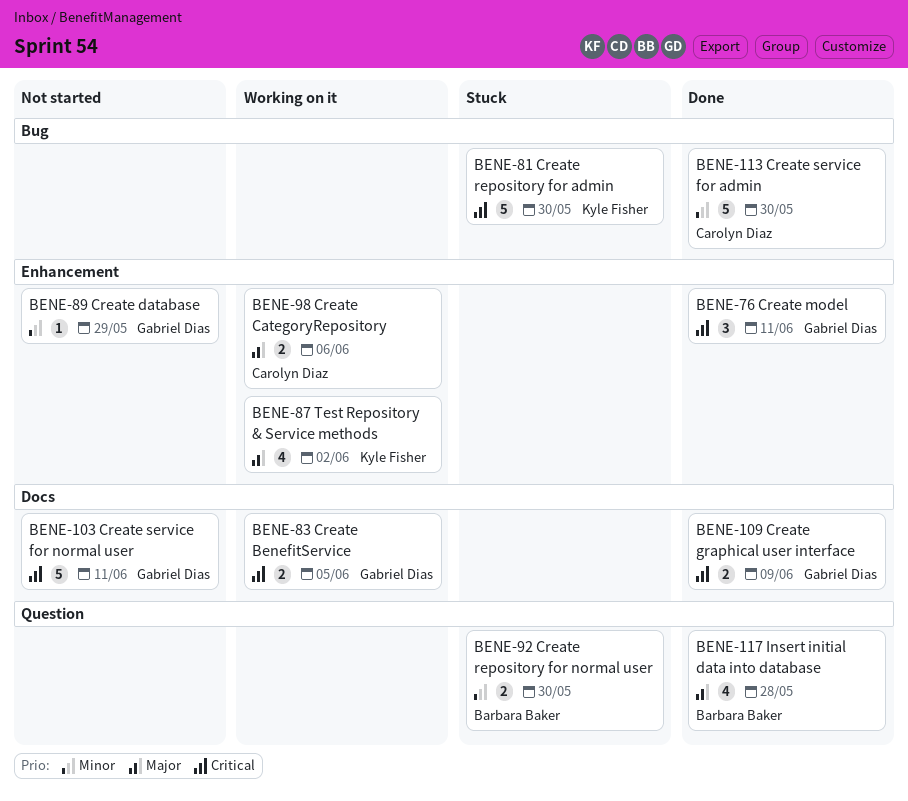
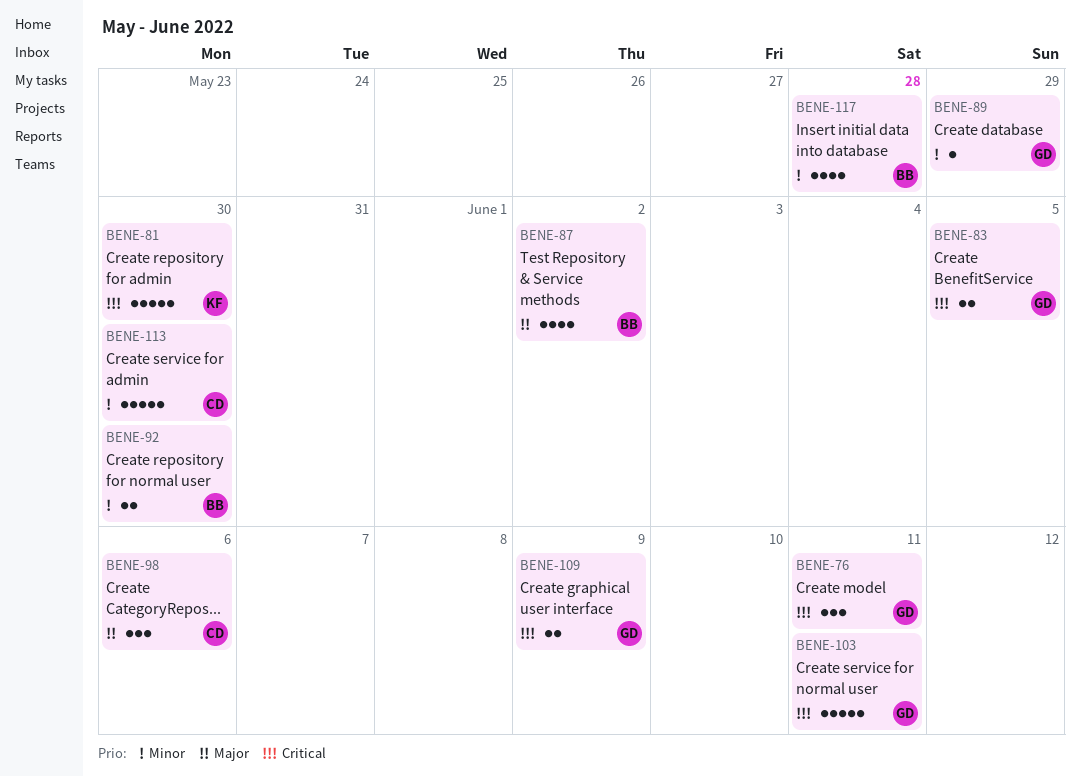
BENE-87, owner: Kyle Fisher -> Barbara Baker
BENE-98, estimate: 2 -> 3
BENE-117, priority: Major -> Minor

